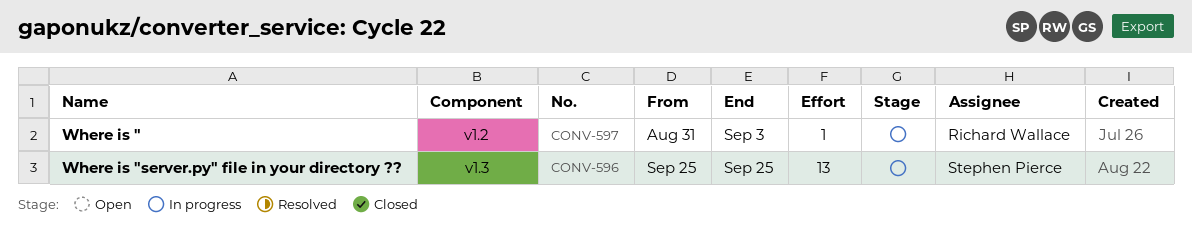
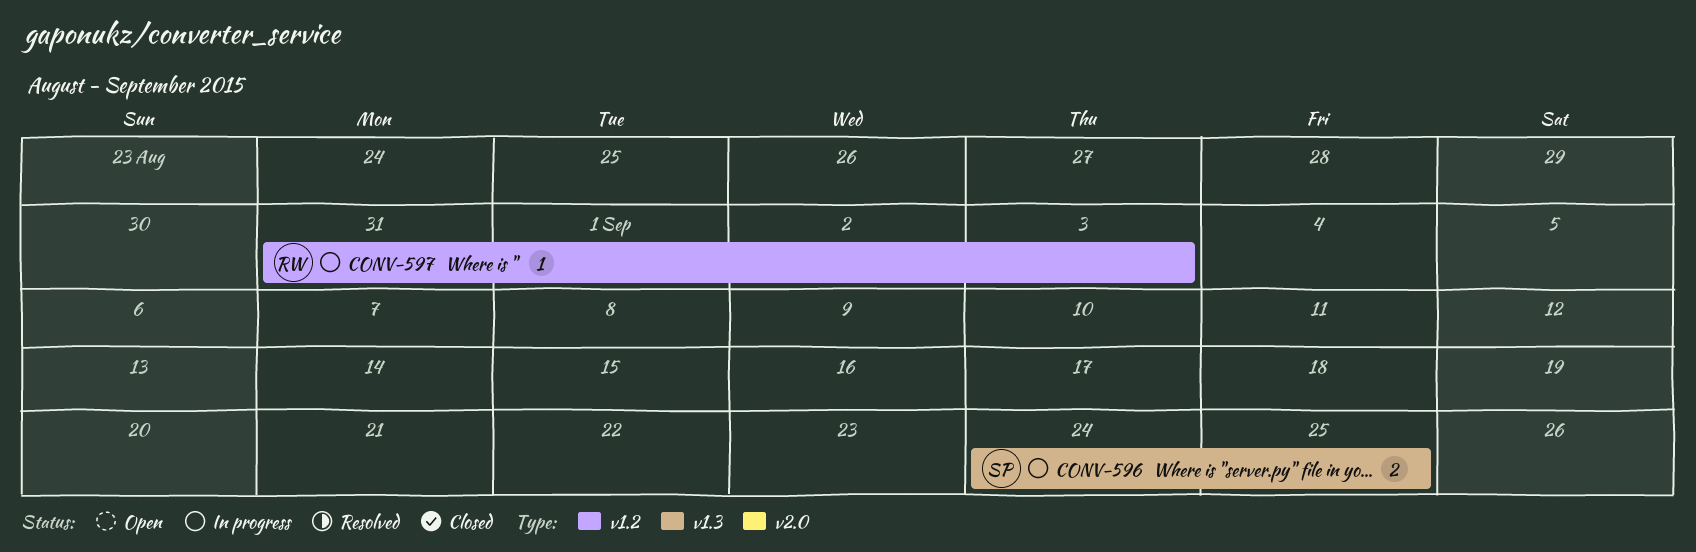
CONV-596, estimate: 13 -> 2
CONV-596, start: Sep 25 -> Sep 24

